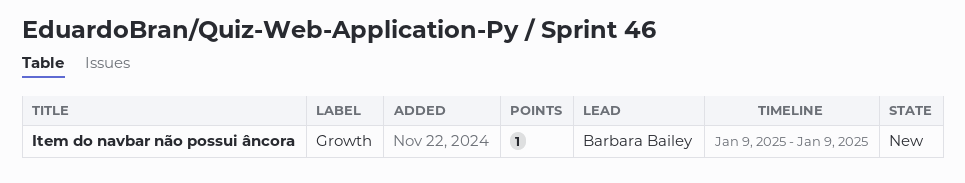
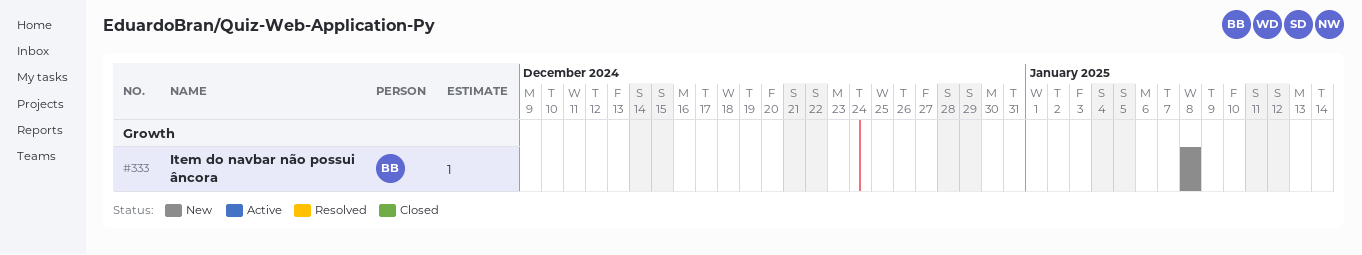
Item do navbar não possui âncora, start: Jan 9 -> Jan 8
Item do navbar não possui âncora, due: Jan 9 -> Jan 8

